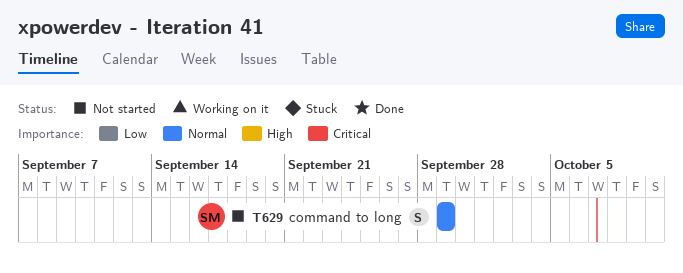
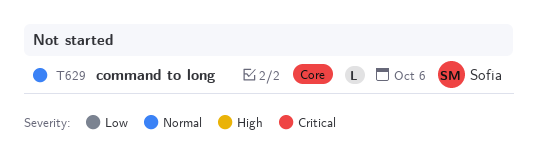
T629, estimate: S -> L
T629, due: Sep 29 -> Oct 6

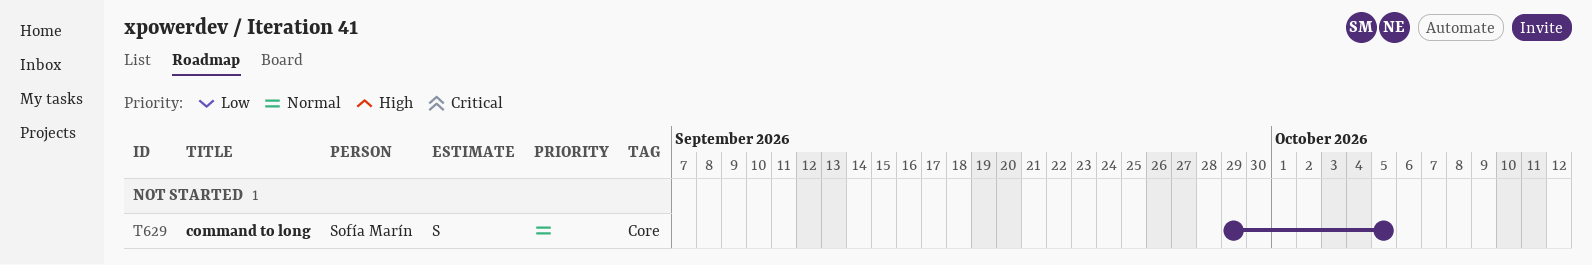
T629, estimate: L -> S
T629, due: Oct 6 -> Oct 5

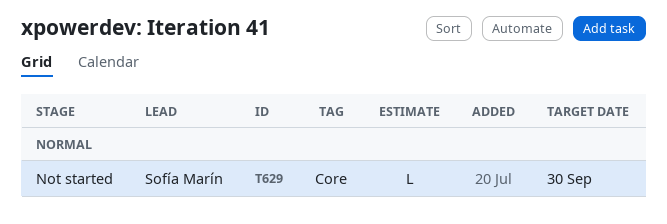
T629, estimate: S -> L
T629, due: Oct 5 -> Sep 30

